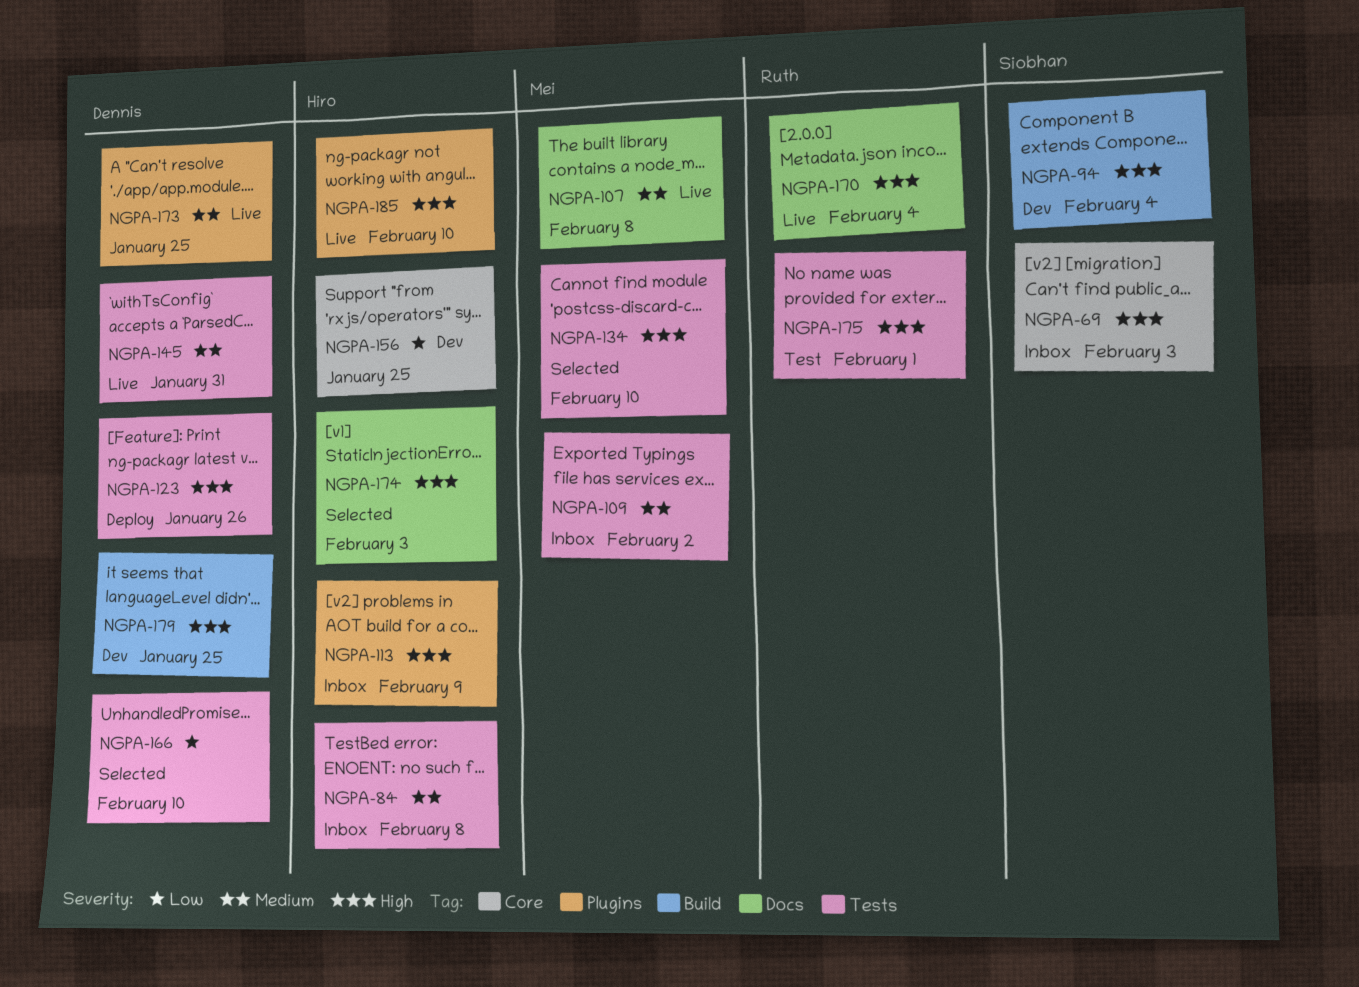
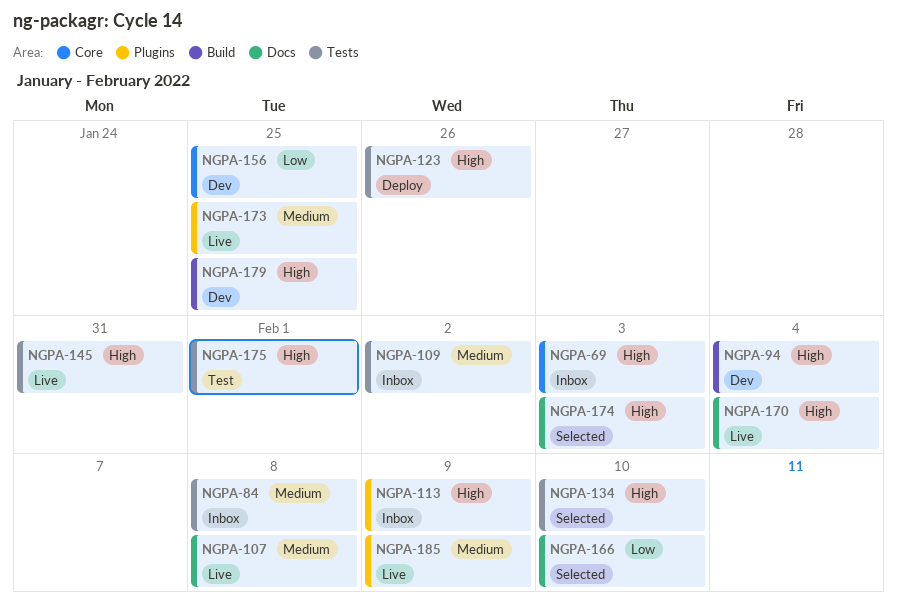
NGPA-145, priority: Medium -> High
NGPA-166, label: Tests -> Docs
NGPA-185, priority: High -> Medium
NGPA-185, due: Feb 10 -> Feb 9

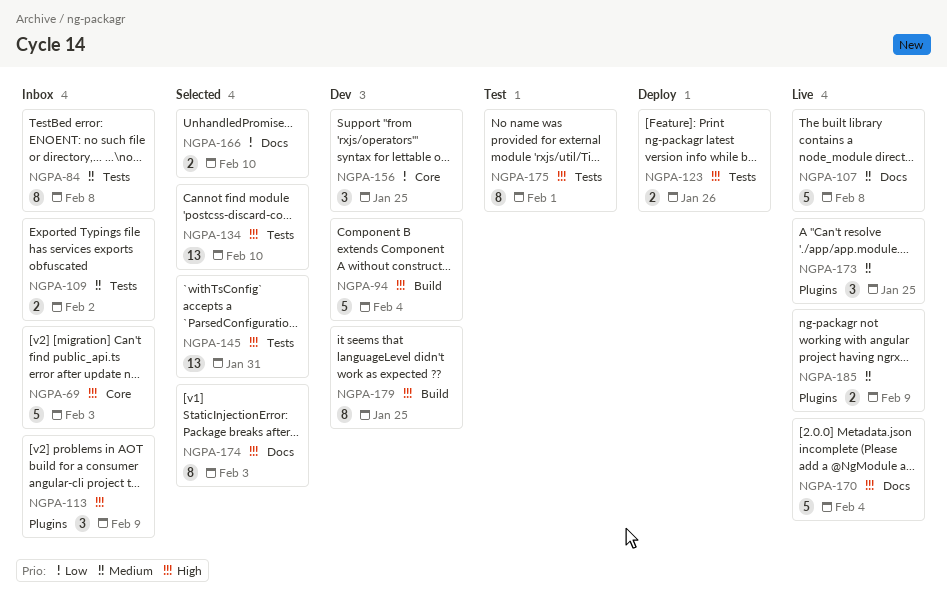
NGPA-145, status: Live -> Selected

